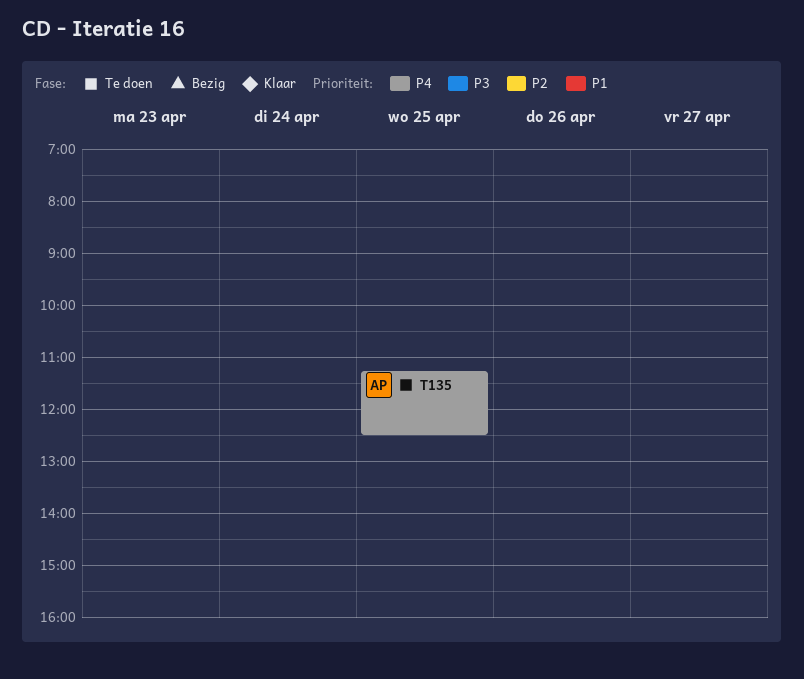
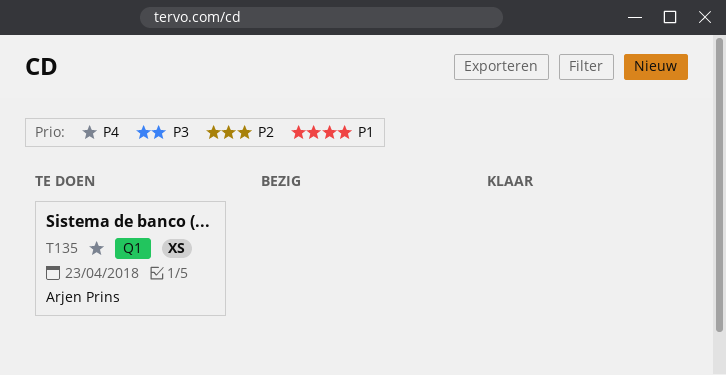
T135, day: Apr 25 -> Apr 23

